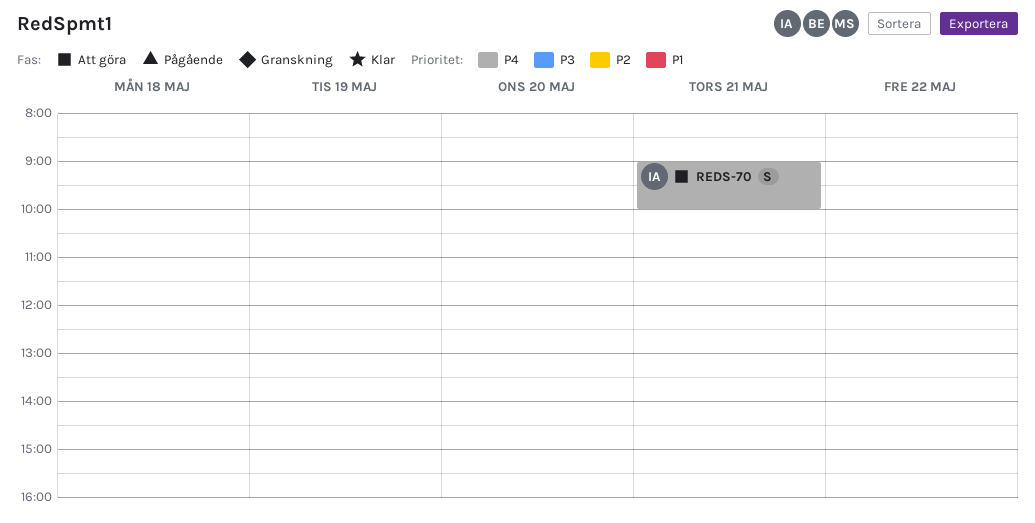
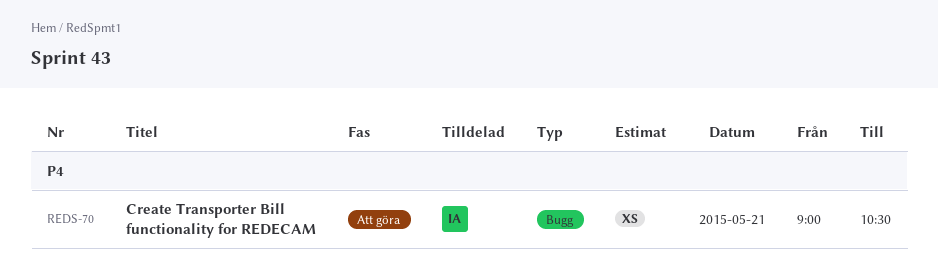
REDS-70, estimate: S -> XS
REDS-70, ends: 10:00 -> 10:30

